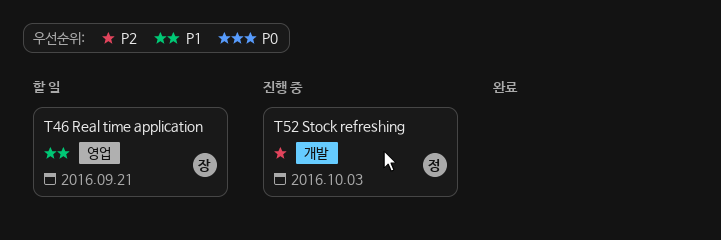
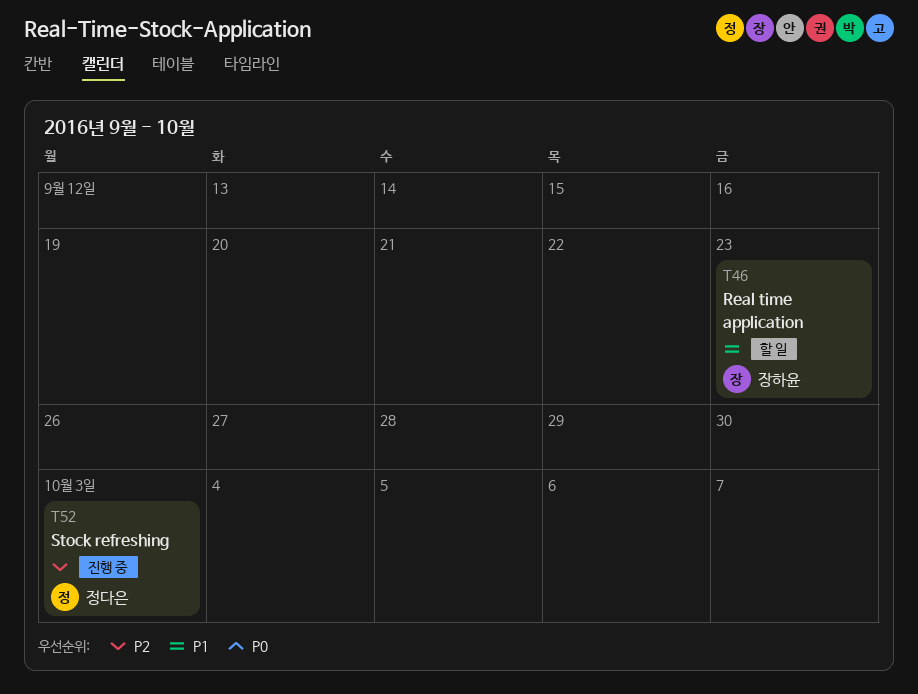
T46, due: Sep 21 -> Sep 23

